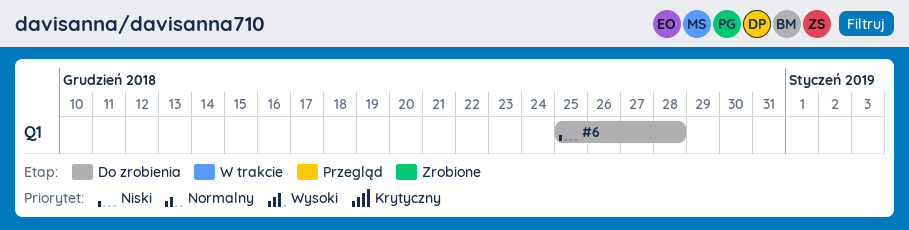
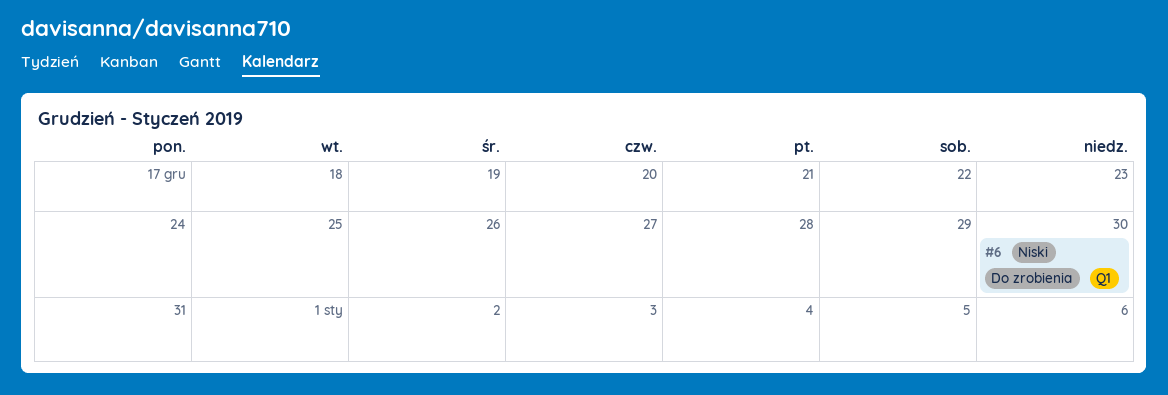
#6, due: Dec 28 -> Dec 30

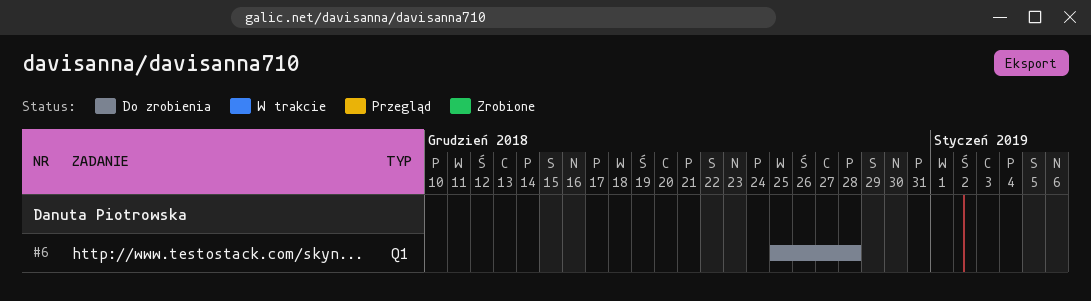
#6, due: Dec 30 -> Dec 28

